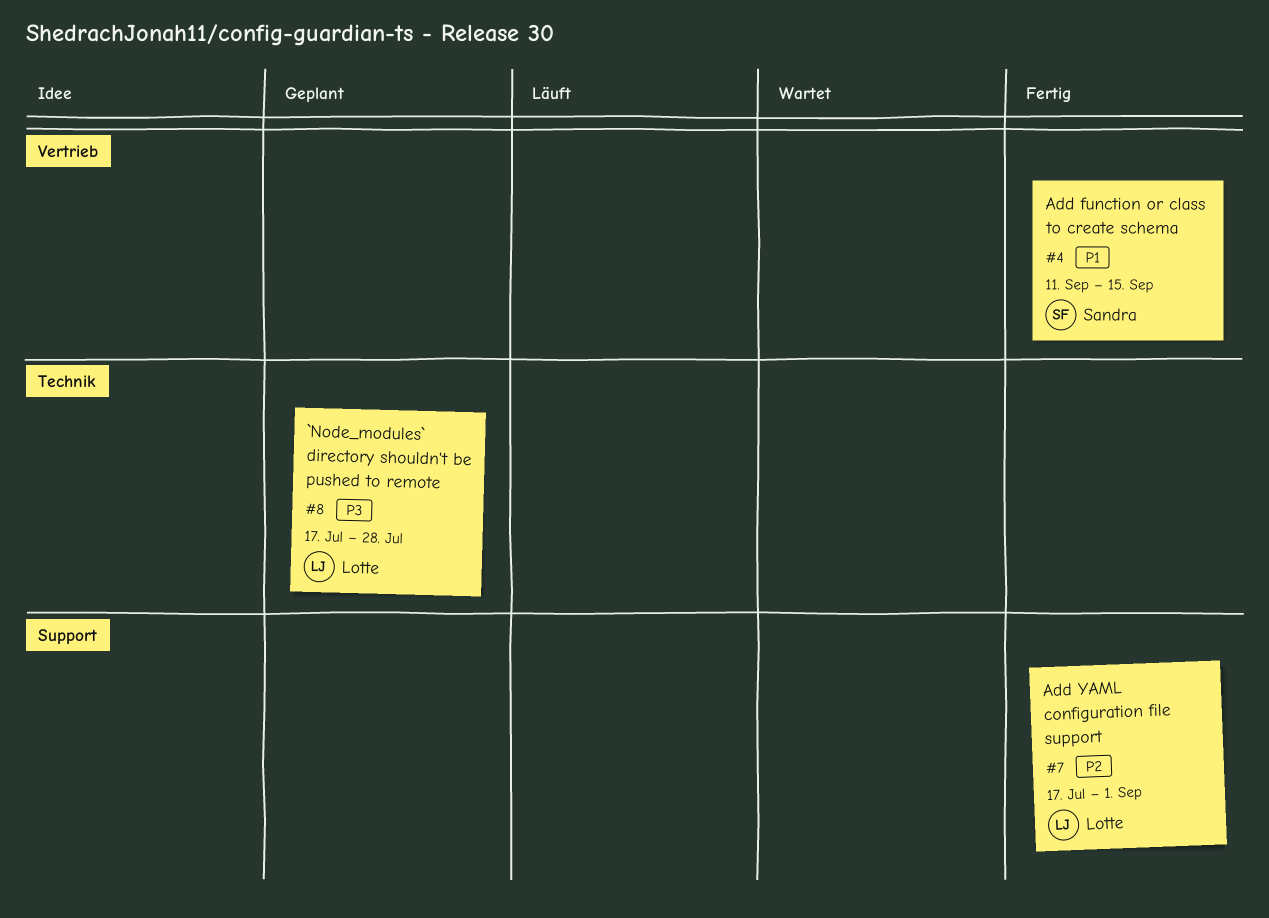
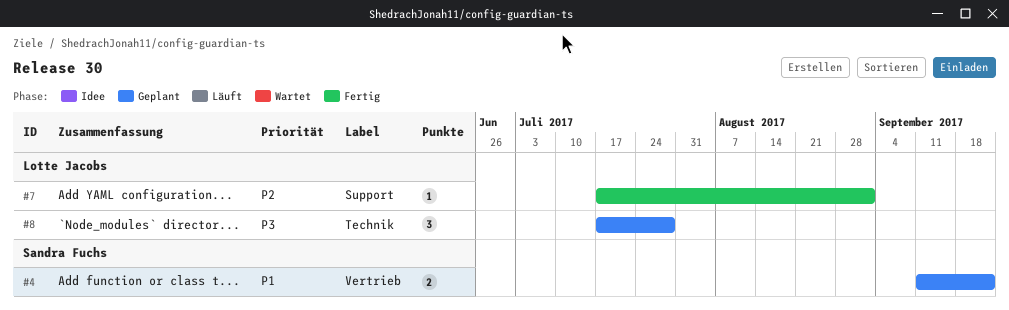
#4, status: Fertig -> Geplant
#4, due: Sep 15 -> Sep 22

